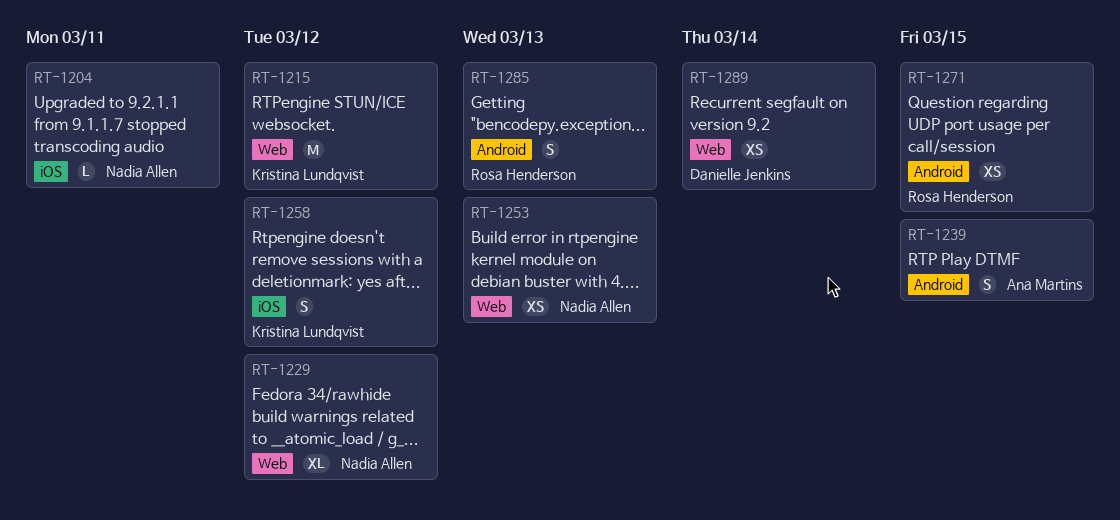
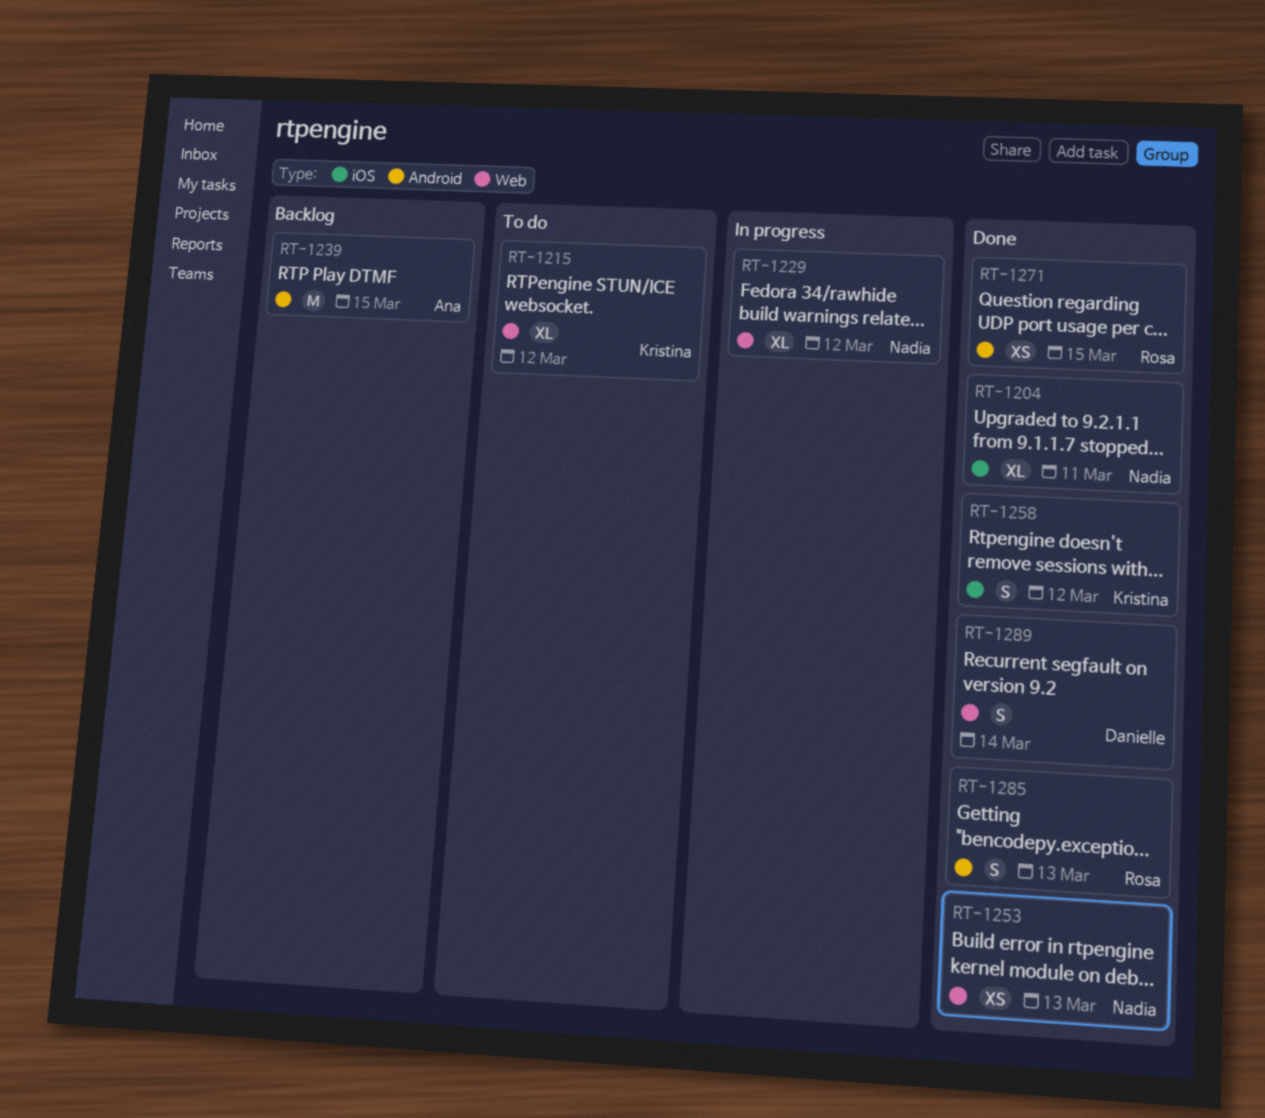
RT-1204, estimate: L -> XL
RT-1215, estimate: M -> XL
RT-1239, estimate: S -> M
RT-1289, estimate: XS -> S

